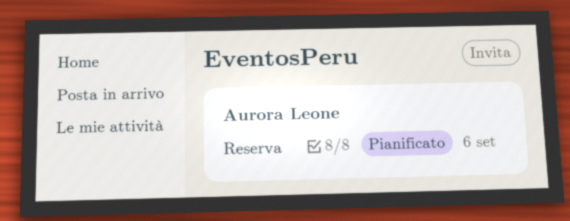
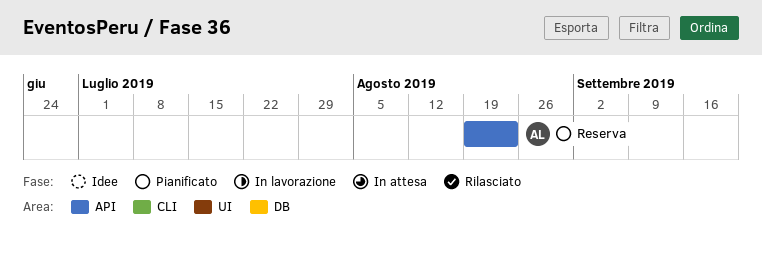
Reserva, due: Sep 6 -> Aug 23

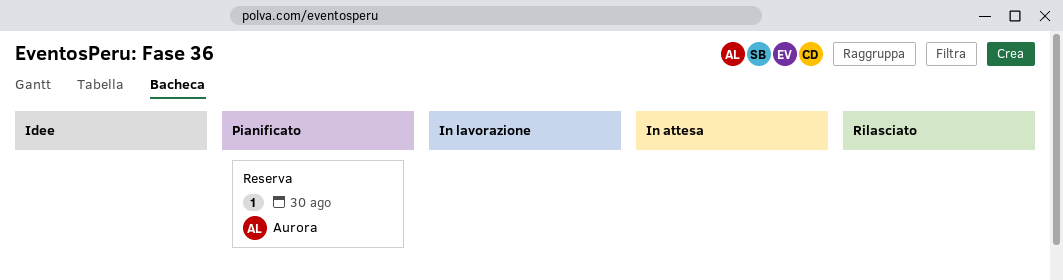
Reserva, due: Aug 23 -> Aug 30

